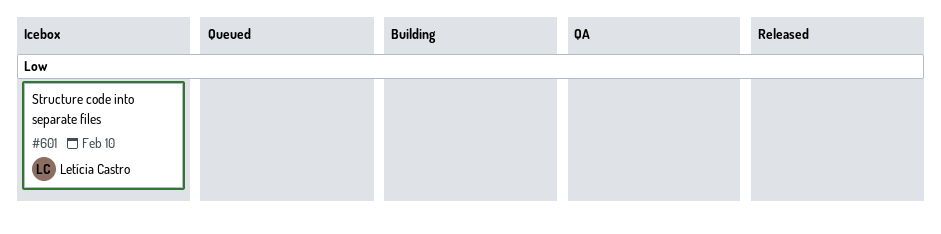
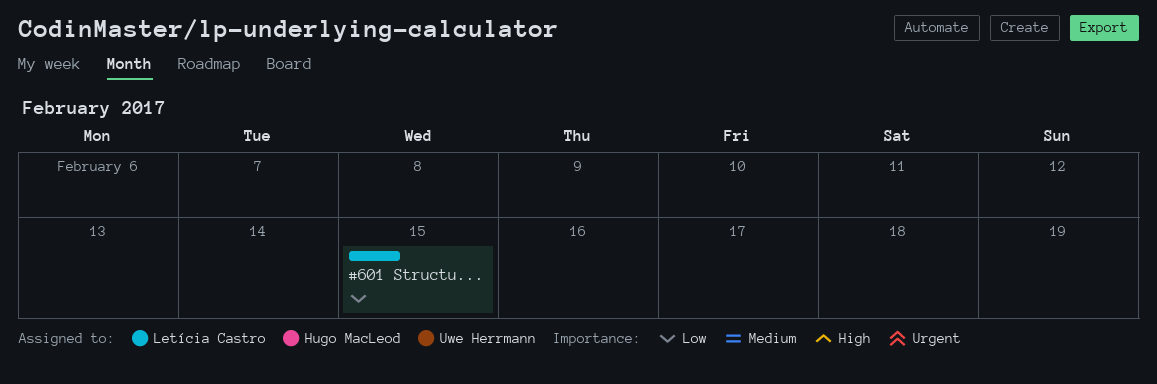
#601, due: Feb 10 -> Feb 15

